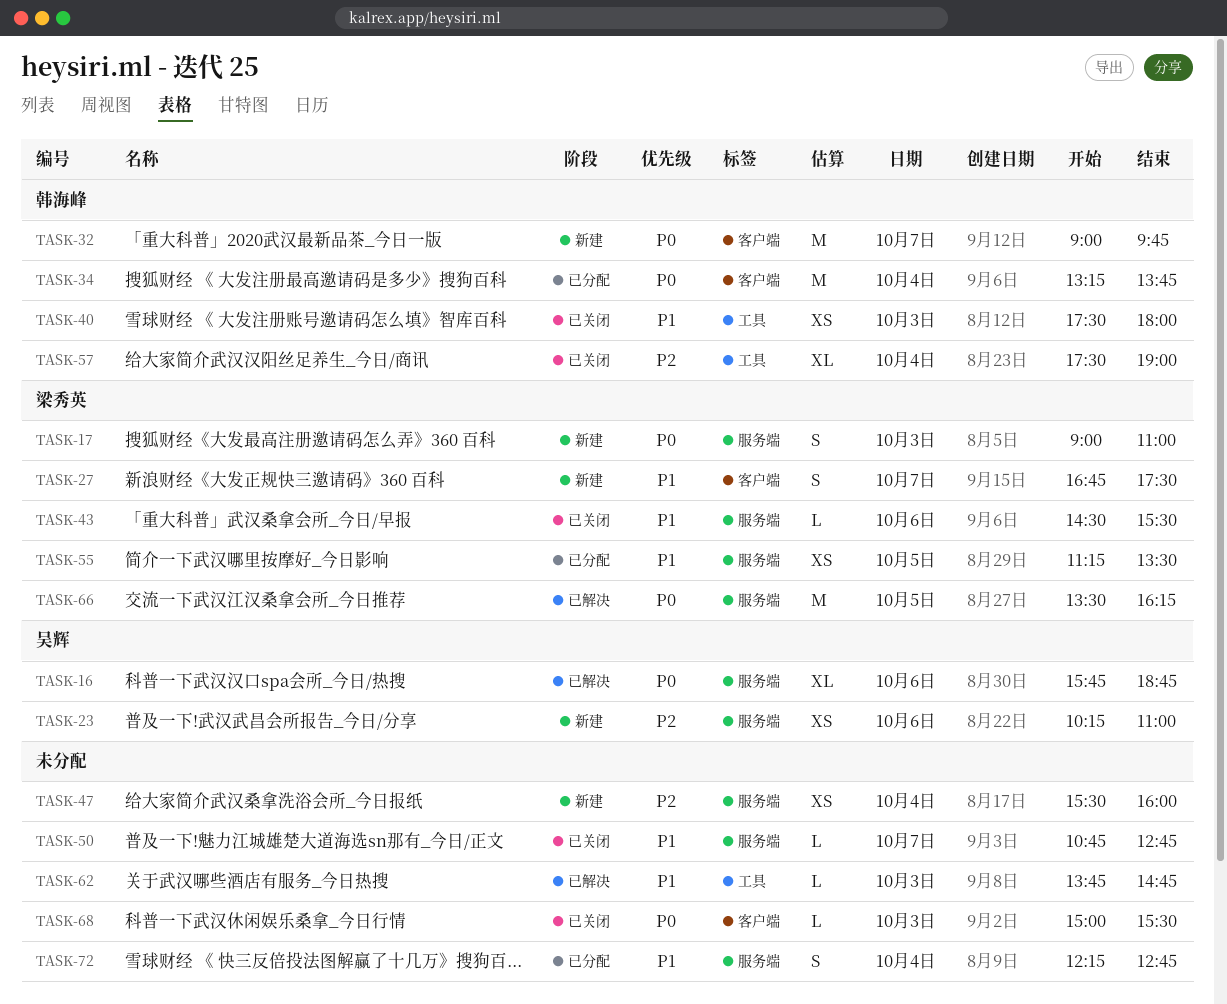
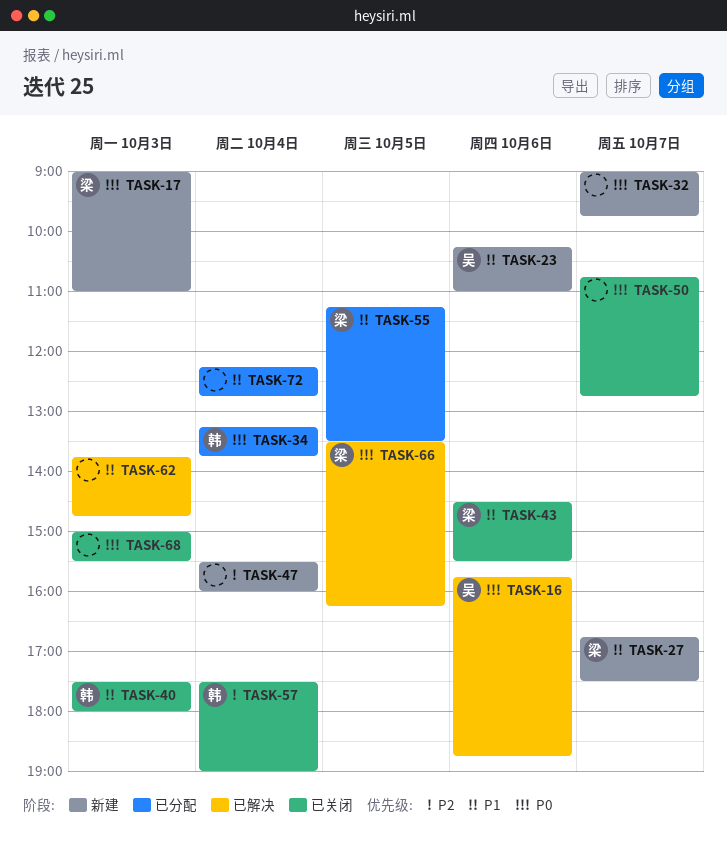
TASK-23, priority: P2 -> P1
TASK-32, owner: 韩海峰 -> none
TASK-50, priority: P1 -> P0

